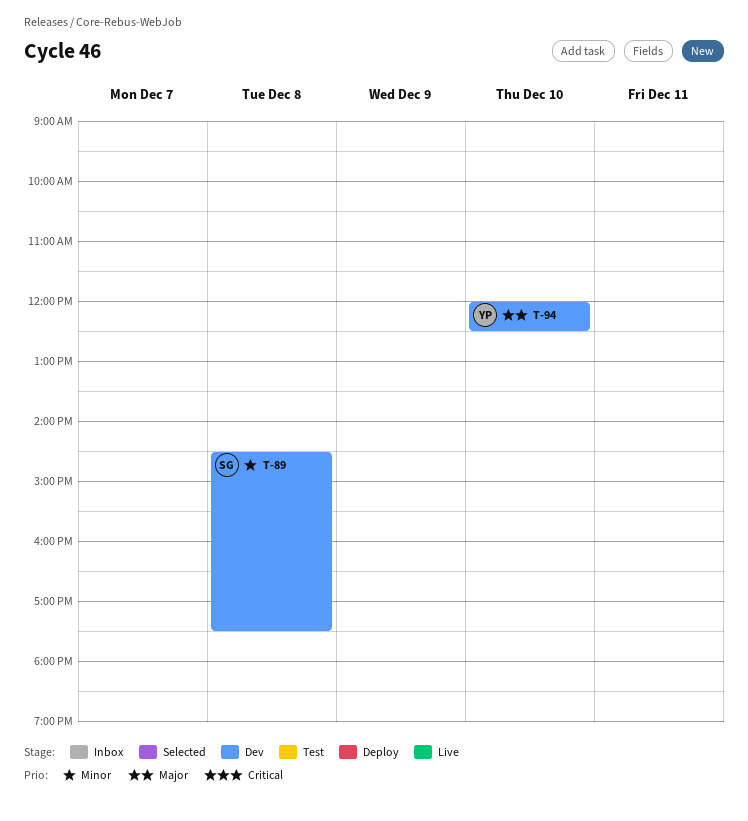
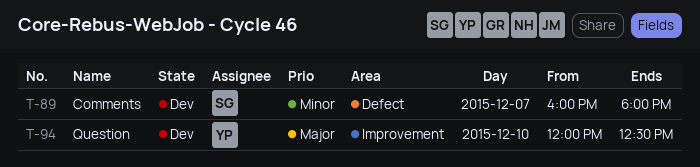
T-89, day: Dec 8 -> Dec 7
T-89, begins: 14:30 -> 16:00
T-89, ends: 17:30 -> 18:00

